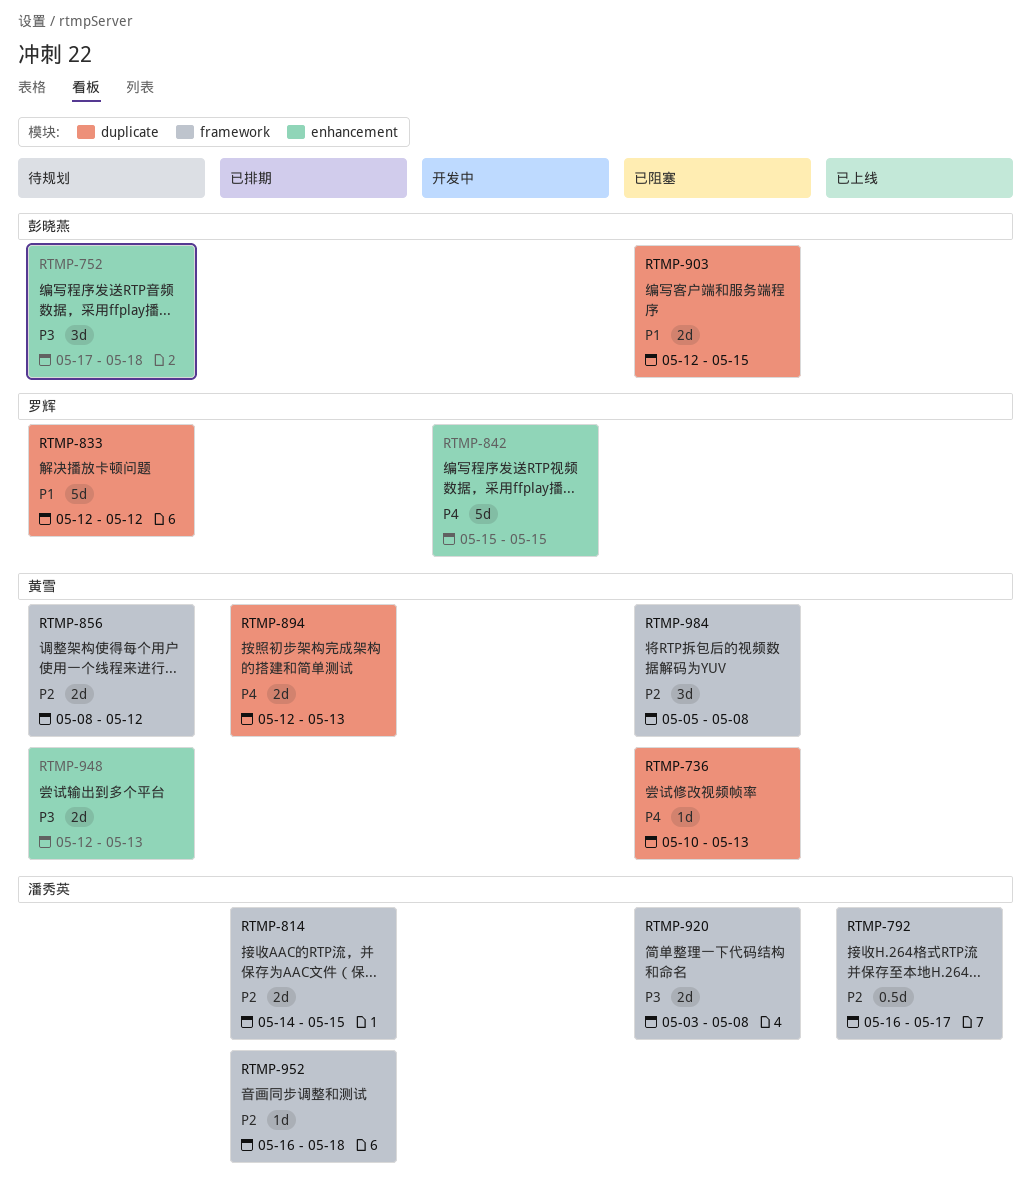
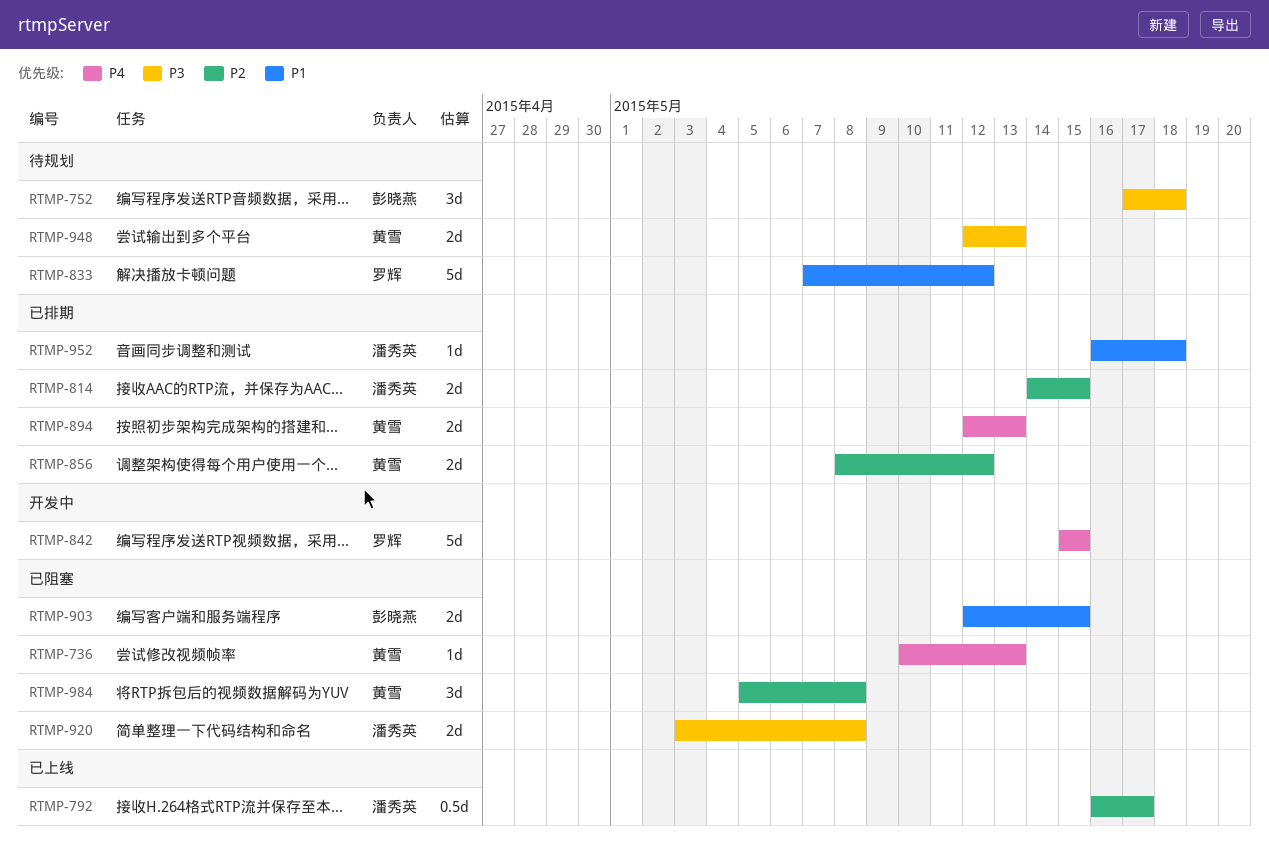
RTMP-833, start: May 12 -> May 7
RTMP-856, status: 待规划 -> 已排期
RTMP-952, priority: P2 -> P1

